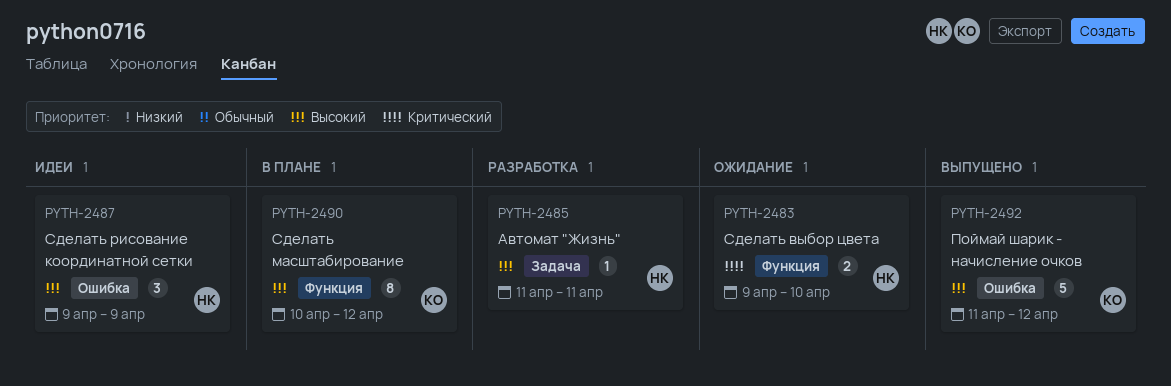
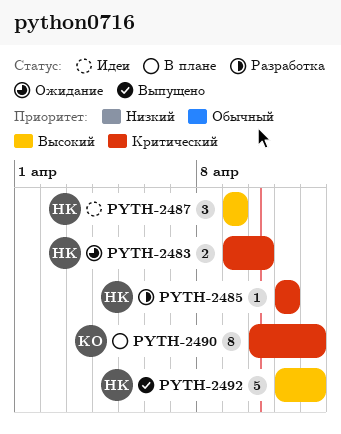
PYTH-2485, priority: Высокий -> Критический
PYTH-2490, priority: Высокий -> Критический
PYTH-2492, owner: КО -> НК

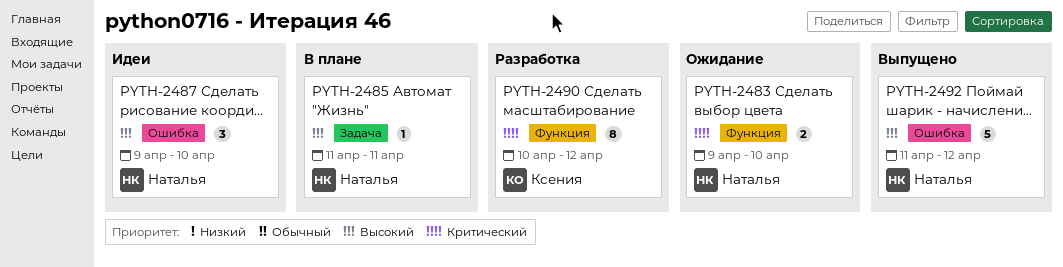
PYTH-2485, status: Разработка -> В плане
PYTH-2485, priority: Критический -> Высокий
PYTH-2487, due: Apr 9 -> Apr 10
PYTH-2490, status: В плане -> Разработка

